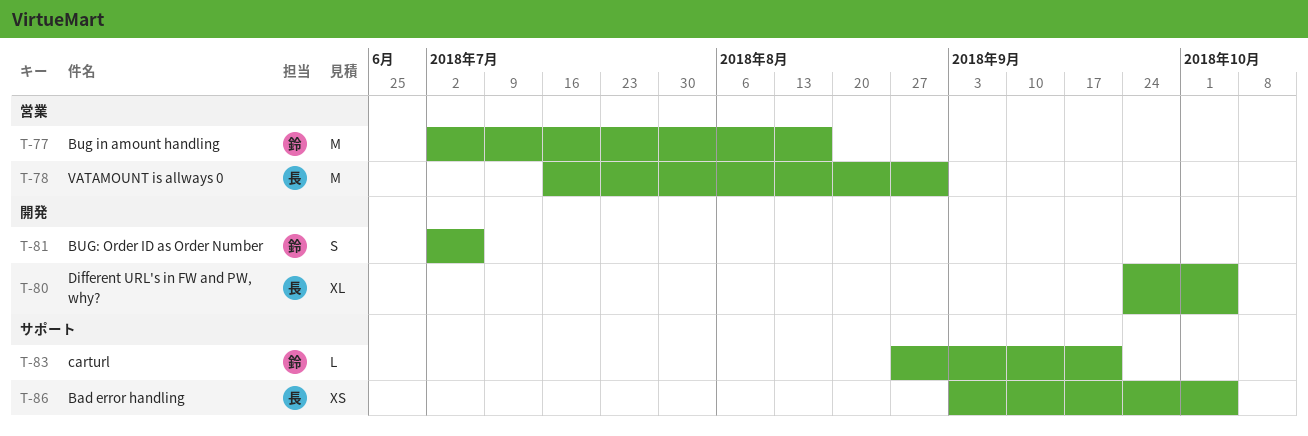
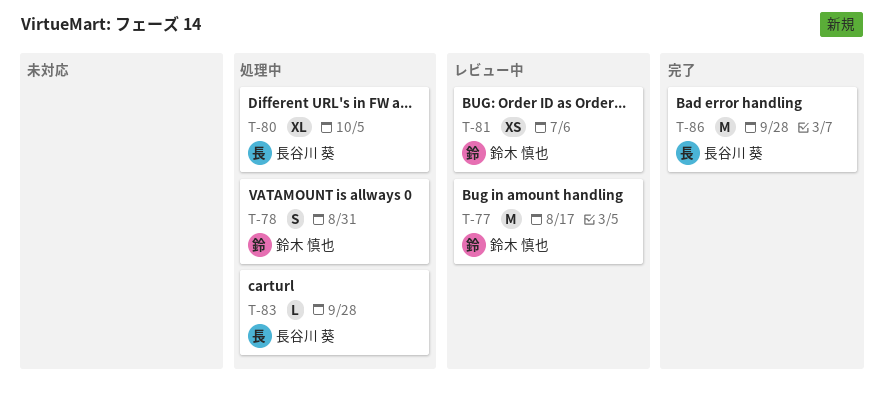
T-78, owner: 長谷川 葵 -> 鈴木 慎也
T-78, estimate: M -> S
T-81, estimate: S -> XS
T-83, owner: 鈴木 慎也 -> 長谷川 葵
T-83, due: Sep 21 -> Sep 28
T-86, estimate: XS -> M
T-86, due: Oct 5 -> Sep 28

